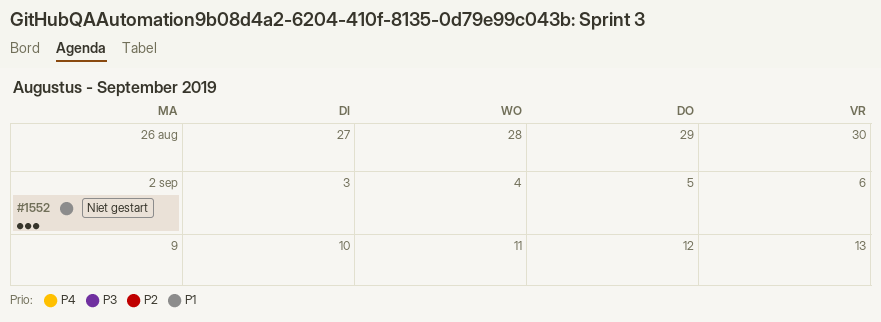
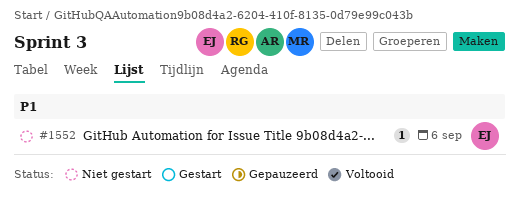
#1552, estimate: 3 -> 1
#1552, due: Sep 2 -> Sep 6

